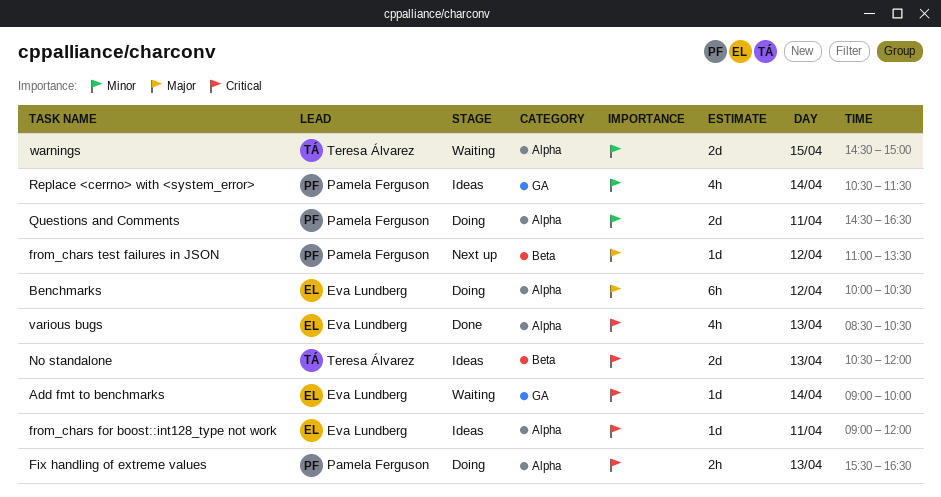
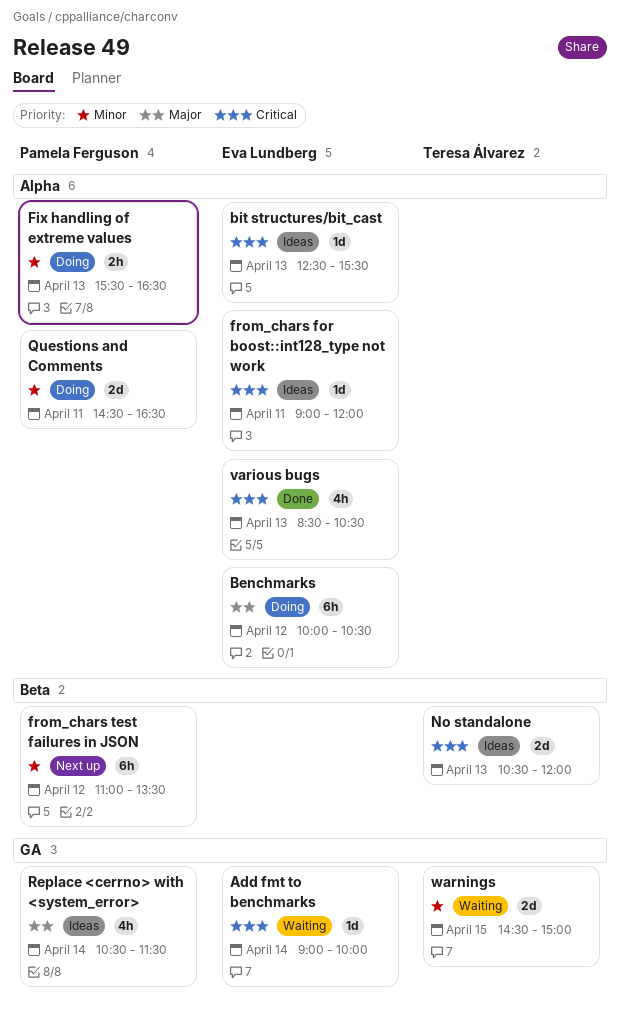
bit structures/bit_cast: none -> present
Fix handling of extreme values, priority: Critical -> Minor
from_chars test failures in JSON, priority: Major -> Minor
from_chars test failures in JSON, estimate: 1d -> 6h
Replace <cerrno> with <system_error>, priority: Minor -> Major
warnings, label: Alpha -> GA

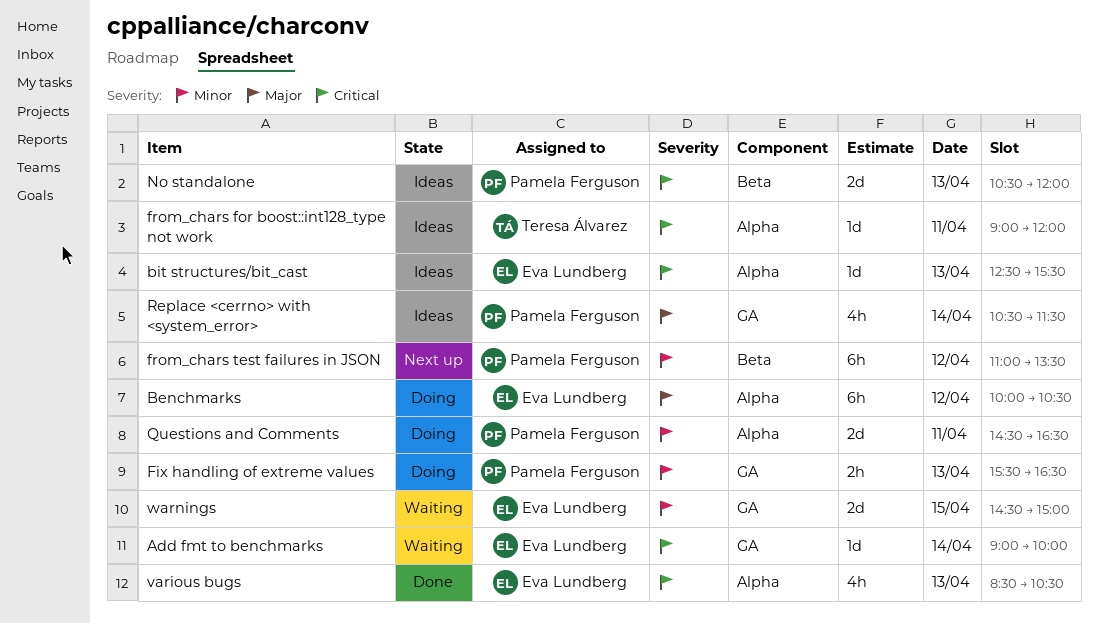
Fix handling of extreme values, label: Alpha -> GA
from_chars for boost::int128_type not work, owner: Eva Lundberg -> Teresa Álvarez
No standalone, owner: Teresa Álvarez -> Pamela Ferguson
warnings, owner: Teresa Álvarez -> Eva Lundberg

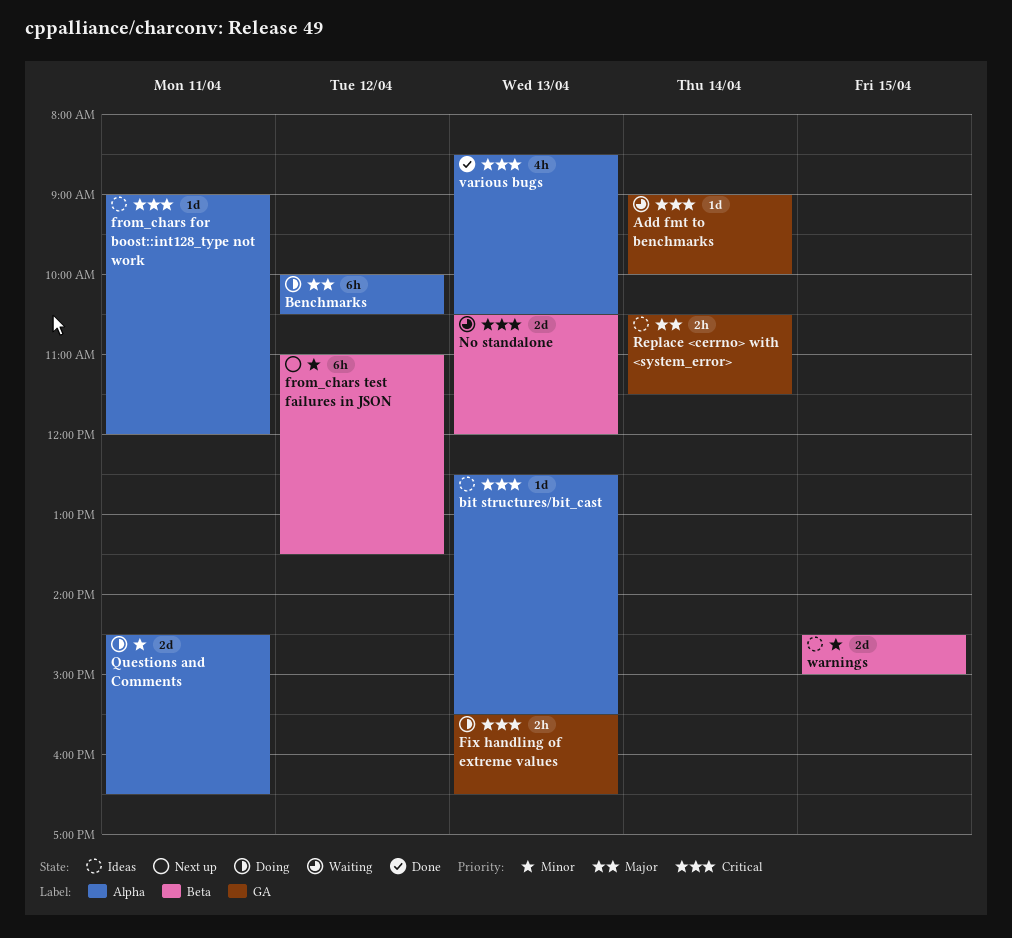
Fix handling of extreme values, priority: Minor -> Critical
No standalone, status: Ideas -> Waiting
Replace <cerrno> with <system_error>, estimate: 4h -> 2h
warnings, status: Waiting -> Ideas
warnings, label: GA -> Beta

